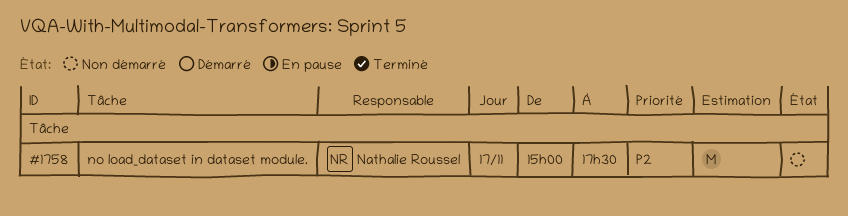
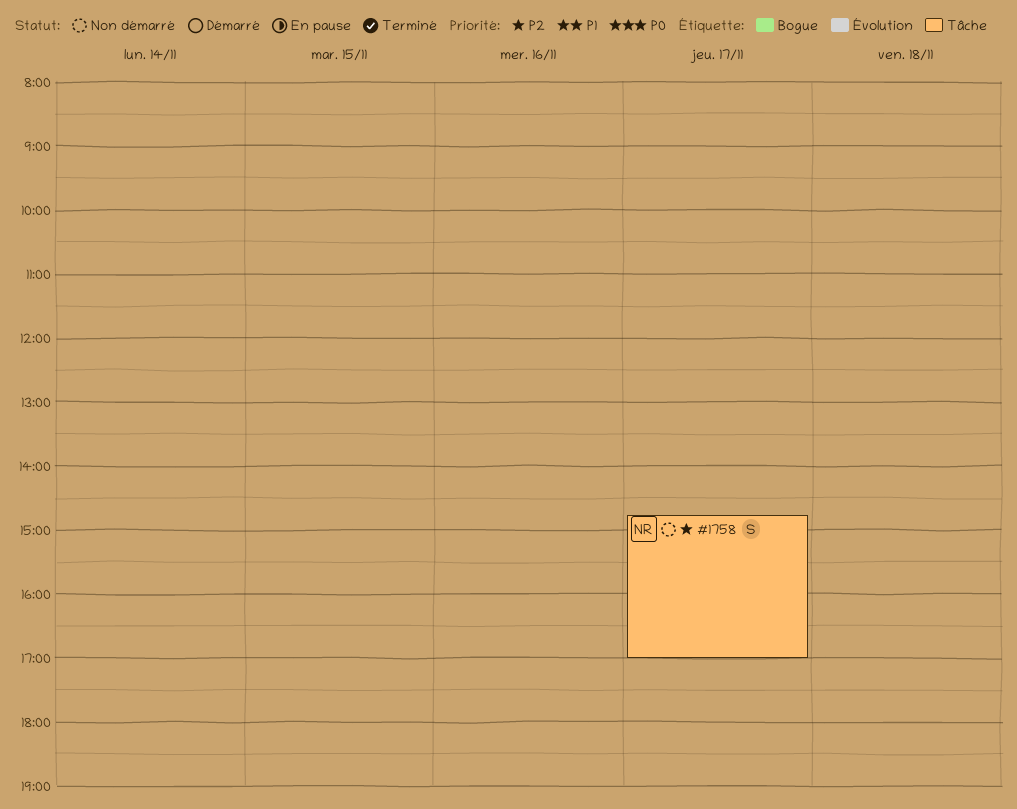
#1758, estimate: M -> S
#1758, begins: 15:00 -> 14:45
#1758, ends: 17:30 -> 17:00

